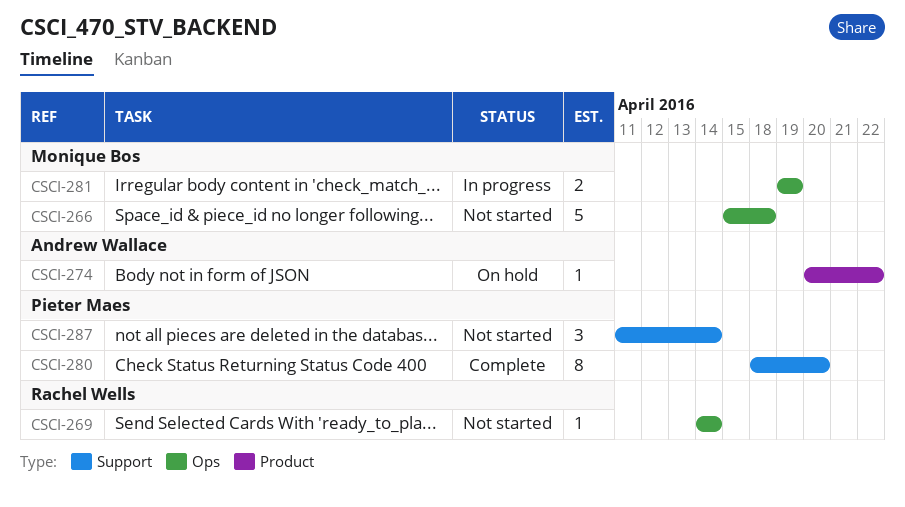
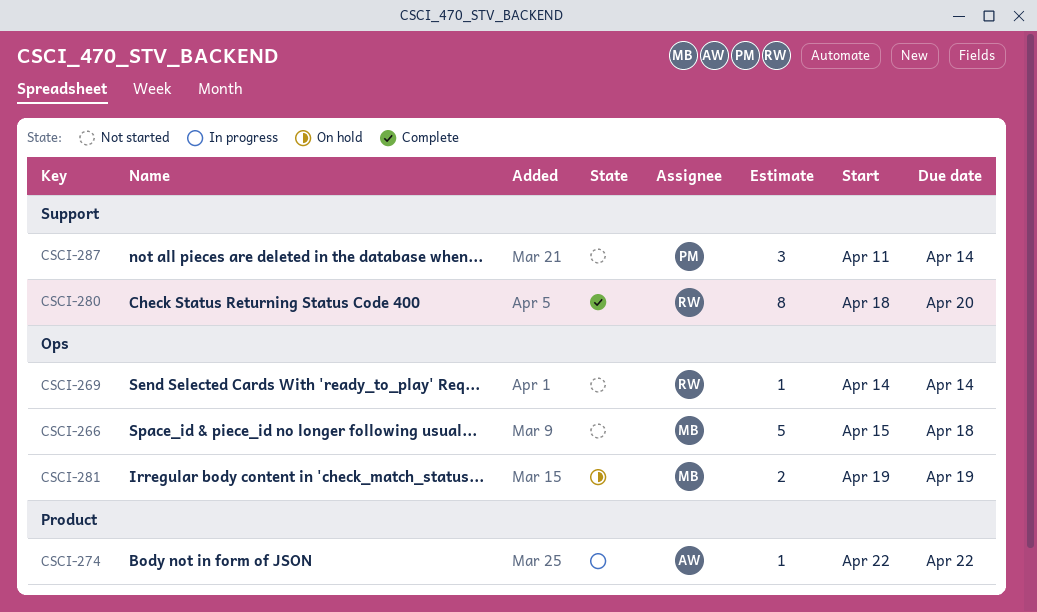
CSCI-274, status: On hold -> In progress
CSCI-274, start: Apr 20 -> Apr 22
CSCI-280, owner: Pieter Maes -> Rachel Wells
CSCI-281, status: In progress -> On hold

